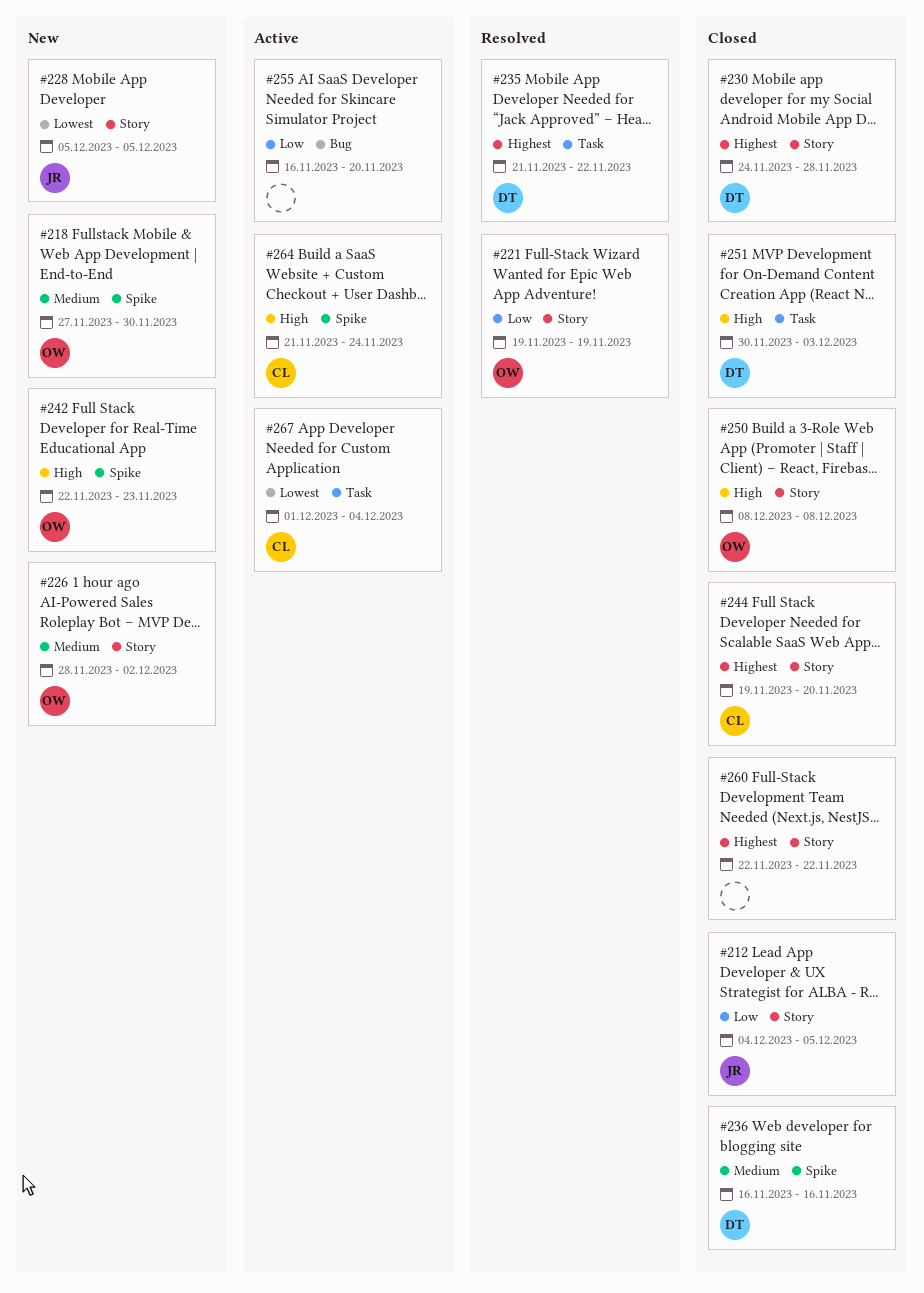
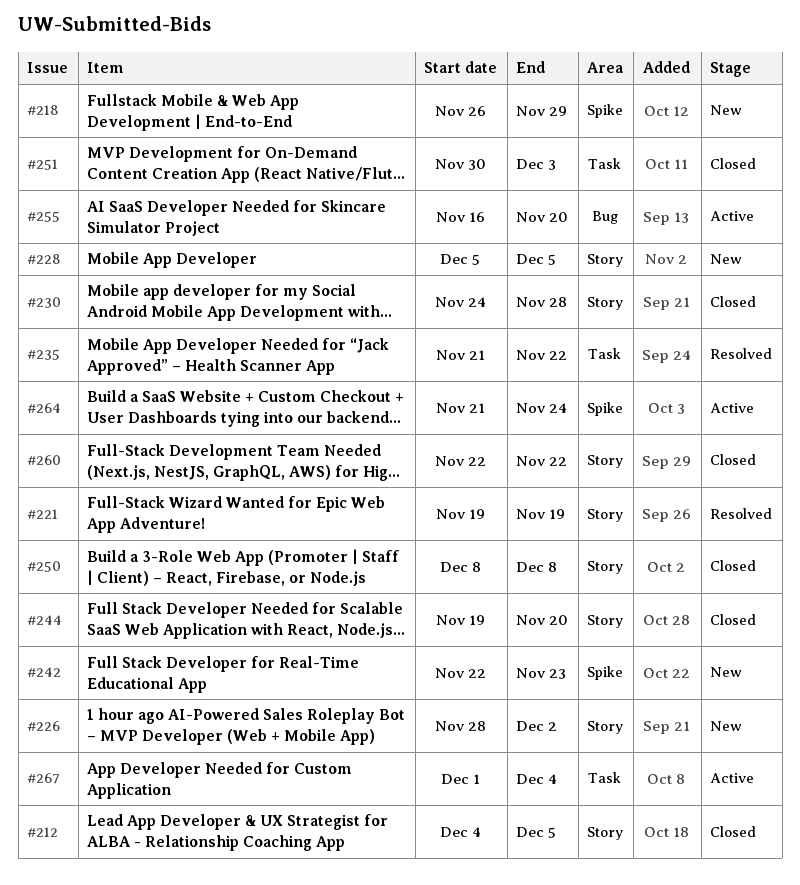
#218, start: Nov 27 -> Nov 26
#218, due: Nov 30 -> Nov 29
#236: present -> none

